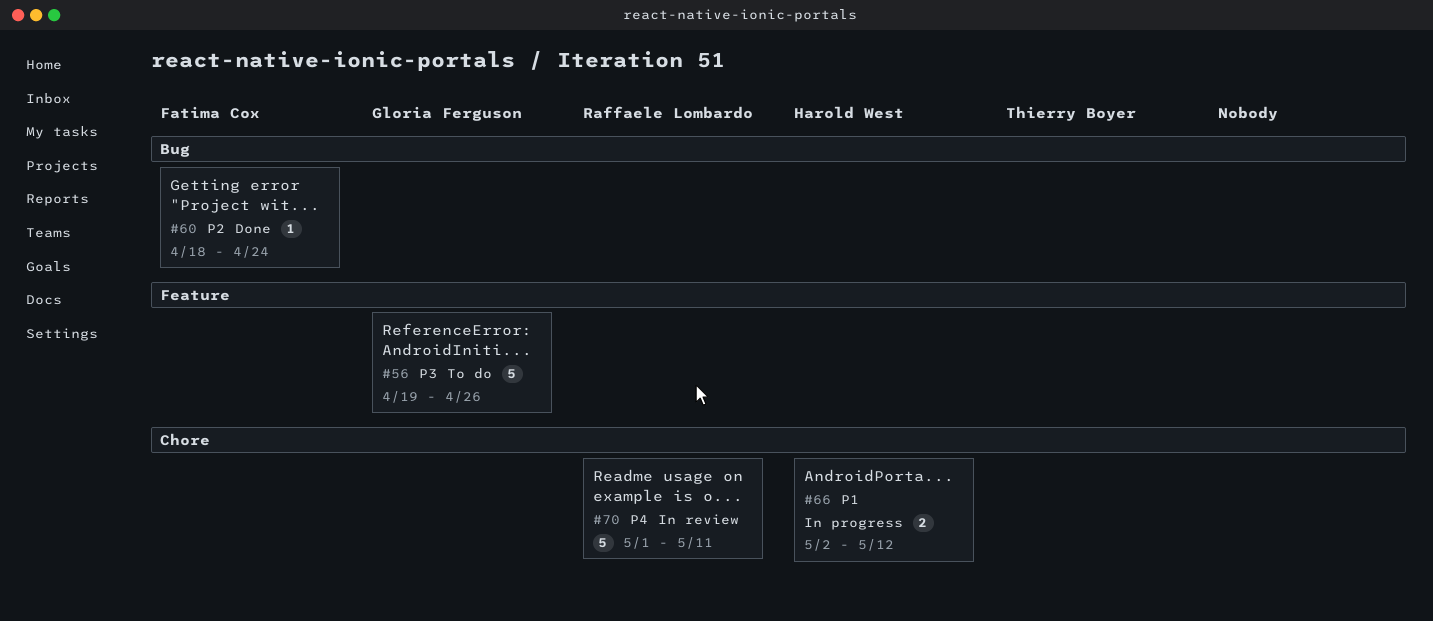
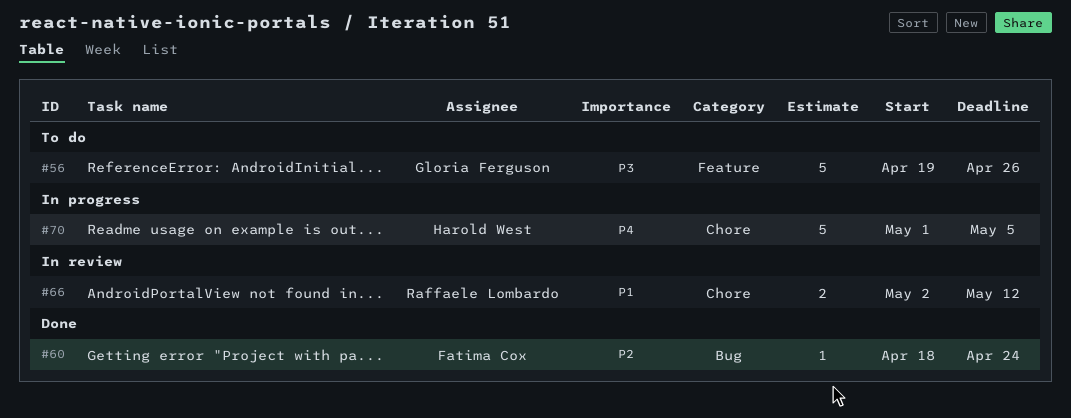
#66, status: In progress -> In review
#66, owner: Harold West -> Raffaele Lombardo
#70, status: In review -> In progress
#70, owner: Raffaele Lombardo -> Harold West
#70, due: May 11 -> May 5

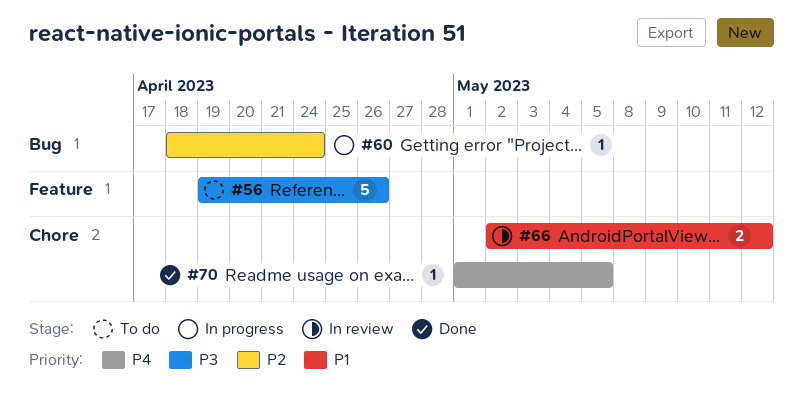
#60, status: Done -> In progress
#70, status: In progress -> Done
#70, estimate: 5 -> 1

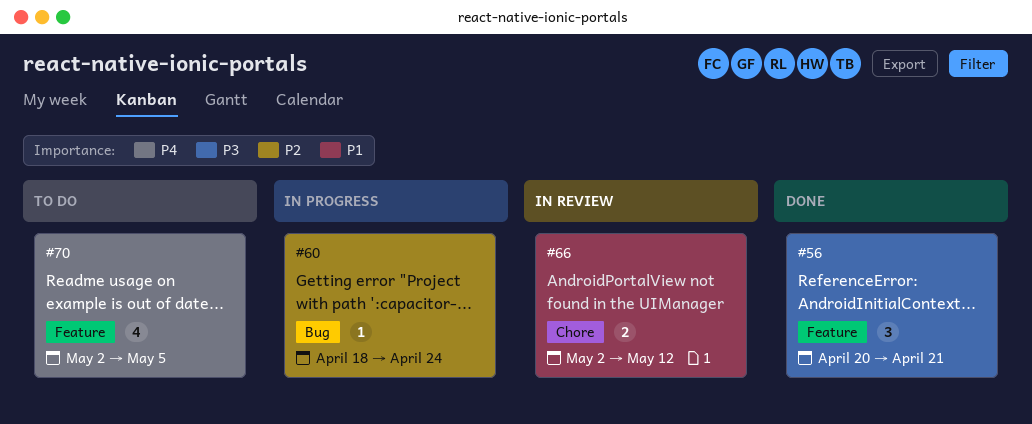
#56, status: To do -> Done
#56, estimate: 5 -> 3
#56, start: Apr 19 -> Apr 20
#56, due: Apr 26 -> Apr 21
#70, status: Done -> To do
#70, label: Chore -> Feature
#70, estimate: 1 -> 4
#70, start: May 1 -> May 2

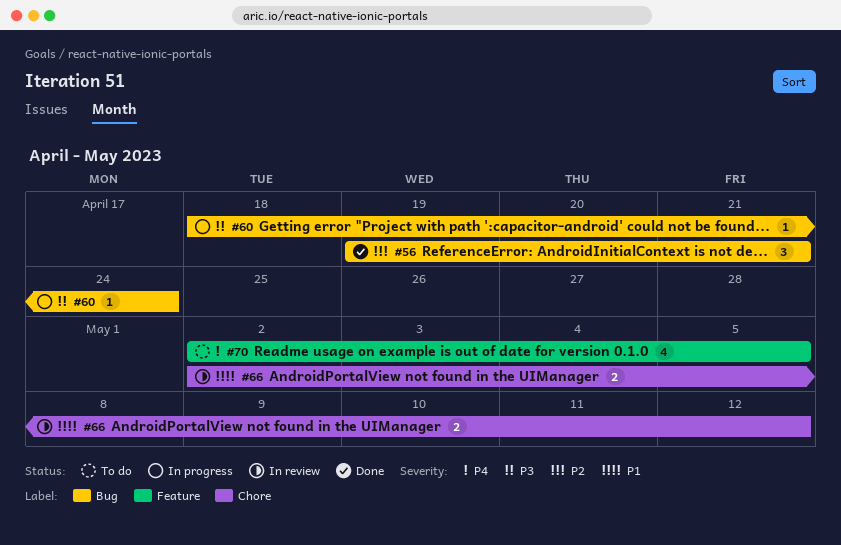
#56, priority: P3 -> P2
#56, label: Feature -> Bug
#56, start: Apr 20 -> Apr 19
#60, priority: P2 -> P3

